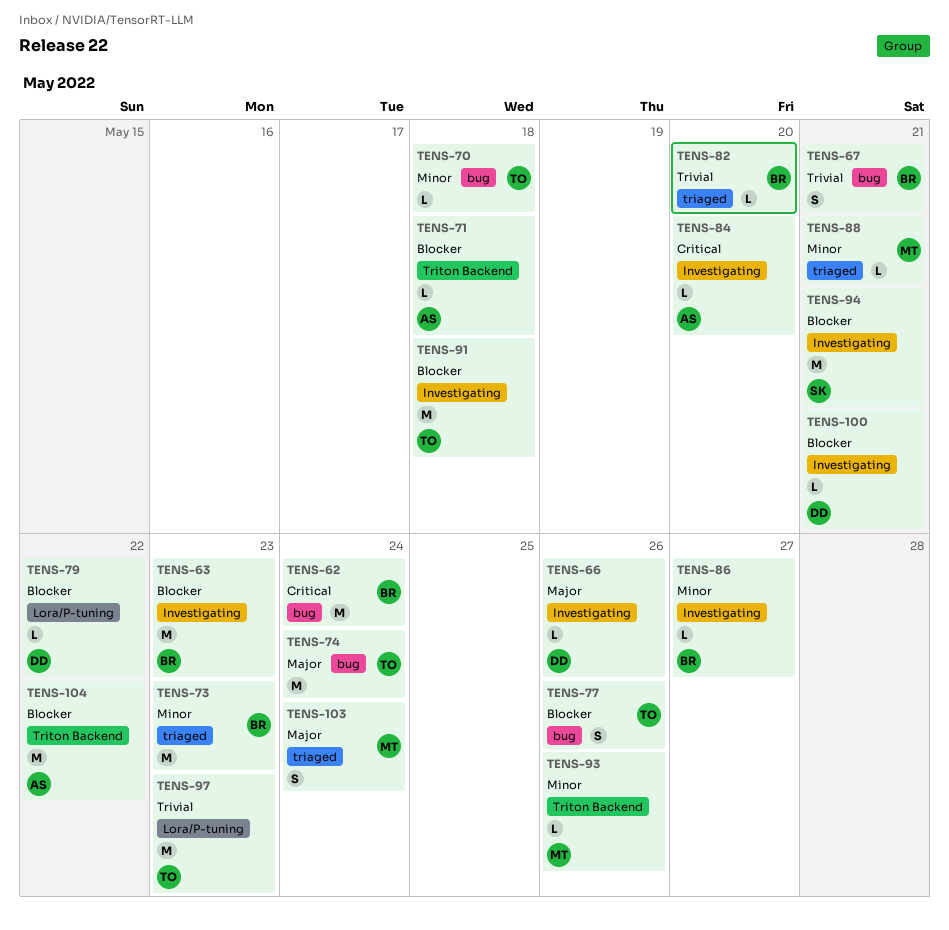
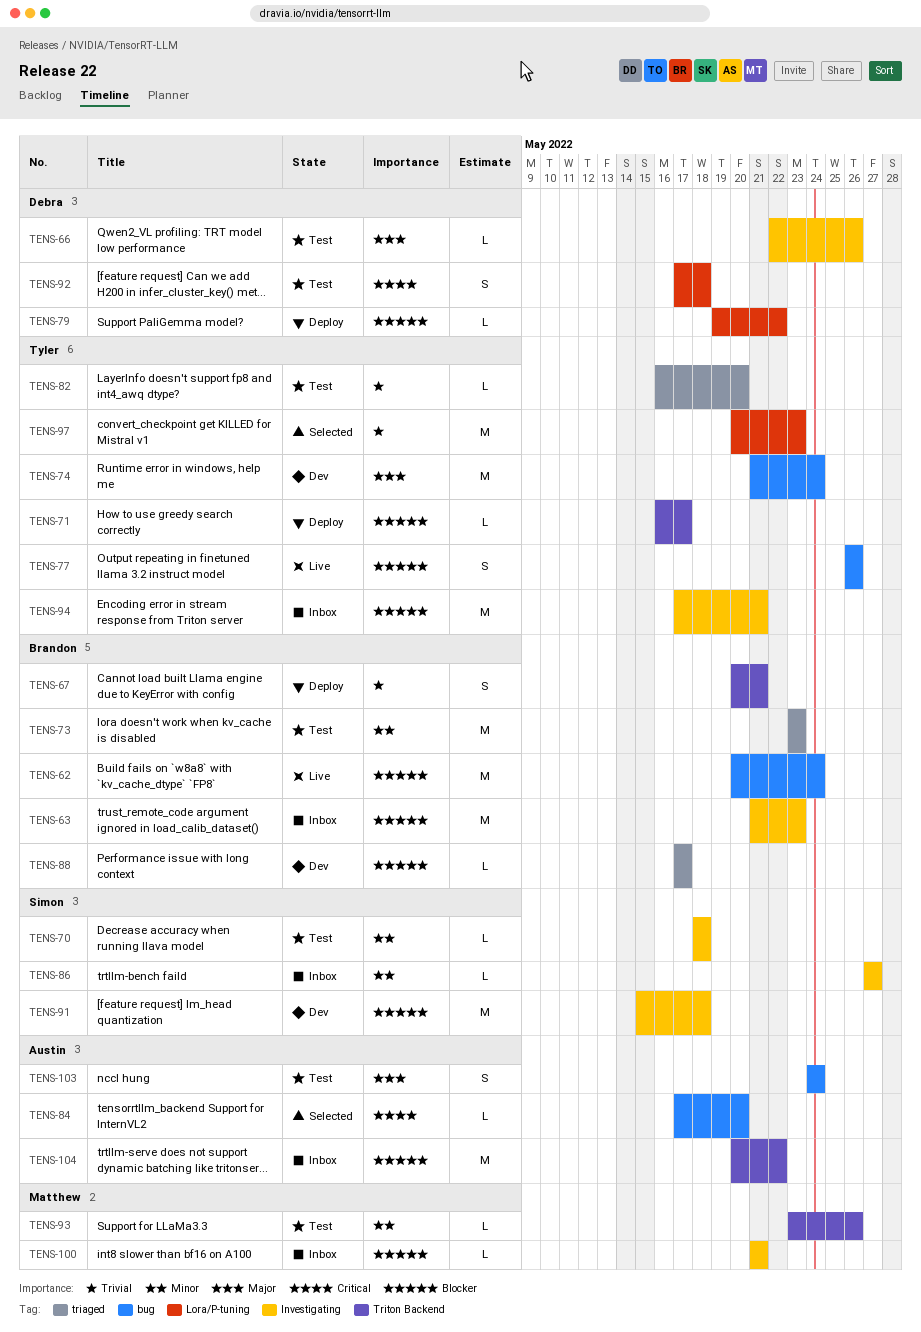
TENS-62, priority: Critical -> Blocker
TENS-67, label: bug -> Triton Backend
TENS-70, owner: Tyler -> Simon
TENS-70, label: bug -> Investigating
TENS-71, owner: Austin -> Tyler
TENS-71, due: May 18 -> May 17
TENS-82, owner: Brandon -> Tyler
TENS-84, label: Investigating -> bug
TENS-86, owner: Brandon -> Simon
TENS-88, owner: Matthew -> Brandon
TENS-88, priority: Minor -> Blocker
TENS-88, due: May 21 -> May 17
TENS-91, owner: Tyler -> Simon
TENS-92: none -> present
TENS-94, owner: Simon -> Tyler
TENS-100, owner: Debra -> Matthew
TENS-103, owner: Matthew -> Austin
TENS-103, label: triaged -> bug

